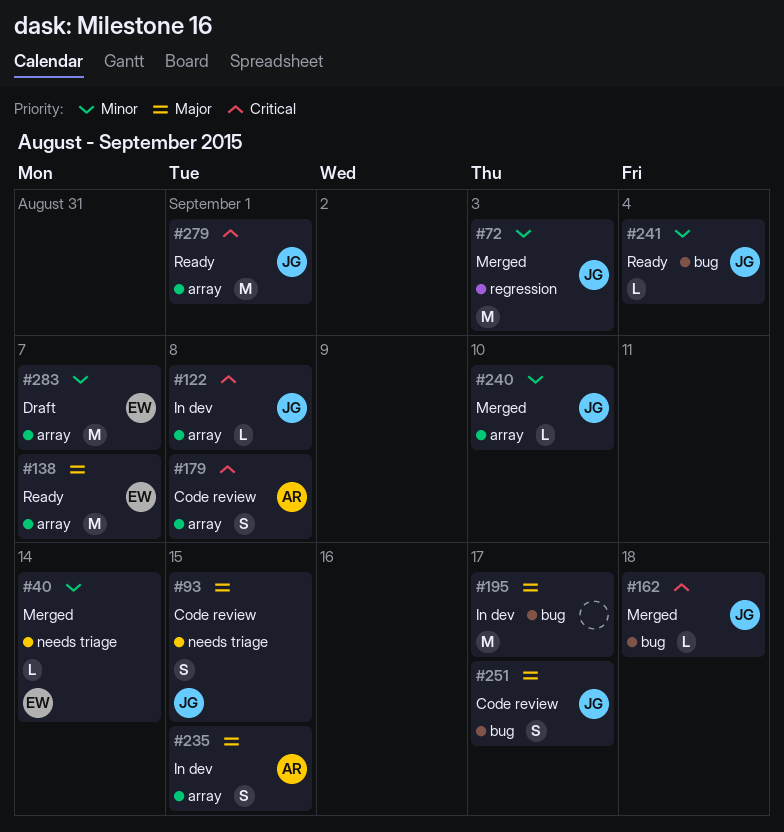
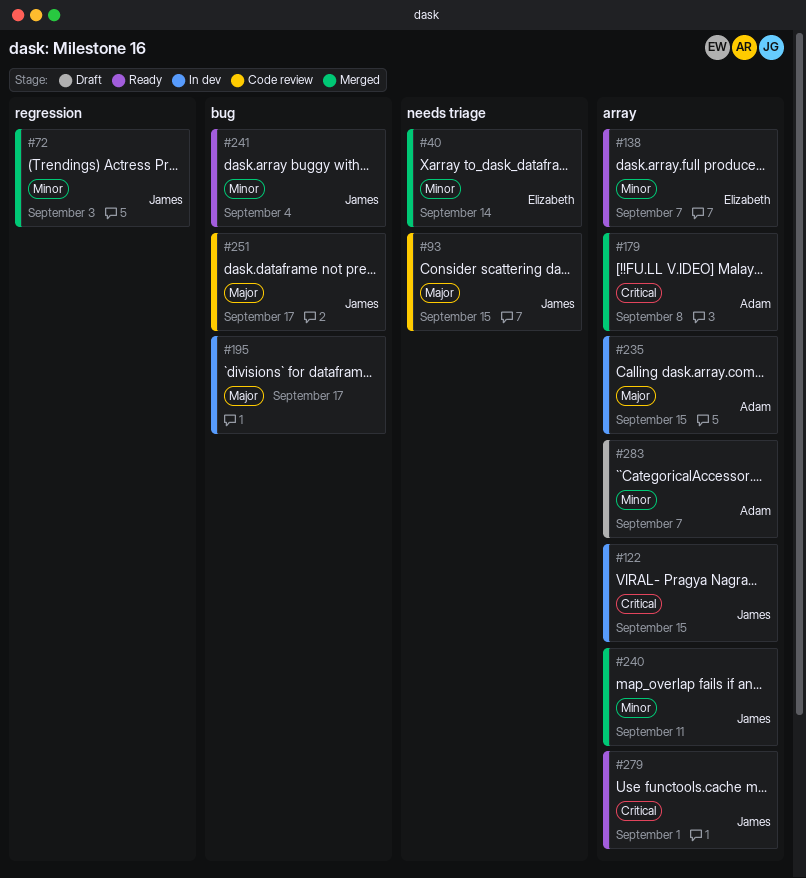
#122, due: Sep 8 -> Sep 15
#138, priority: Major -> Minor
#162: present -> none
#179, status: Code review -> Merged
#240, due: Sep 10 -> Sep 11
#283, owner: Elizabeth -> Adam

